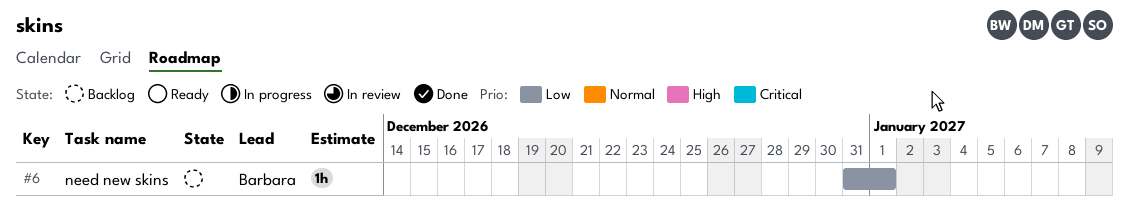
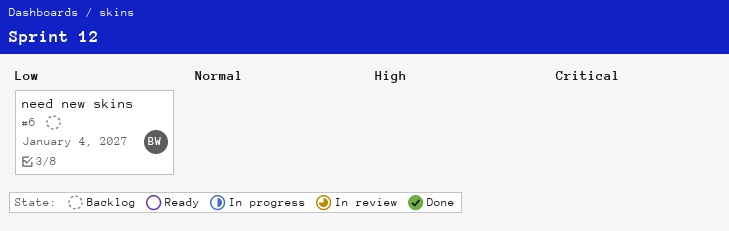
#6, due: Jan 1 -> Jan 4

